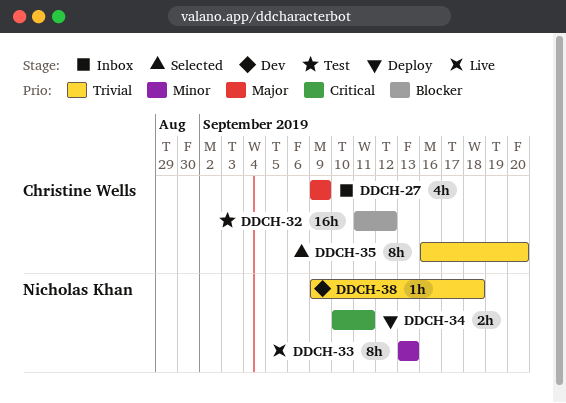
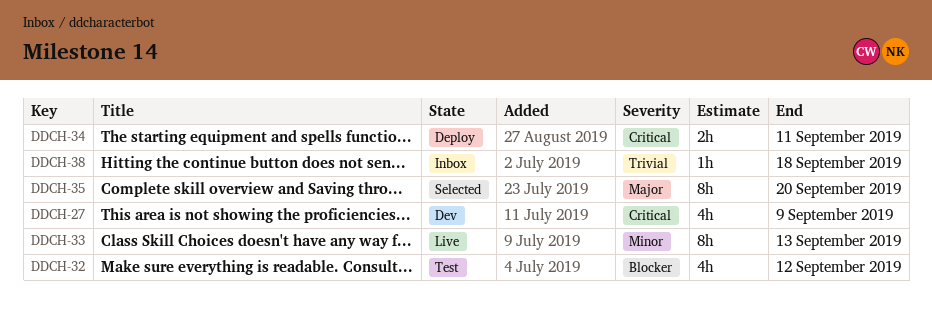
DDCH-27, status: Inbox -> Dev
DDCH-27, priority: Major -> Critical
DDCH-32, estimate: 16h -> 4h
DDCH-35, priority: Trivial -> Major
DDCH-38, status: Dev -> Inbox

